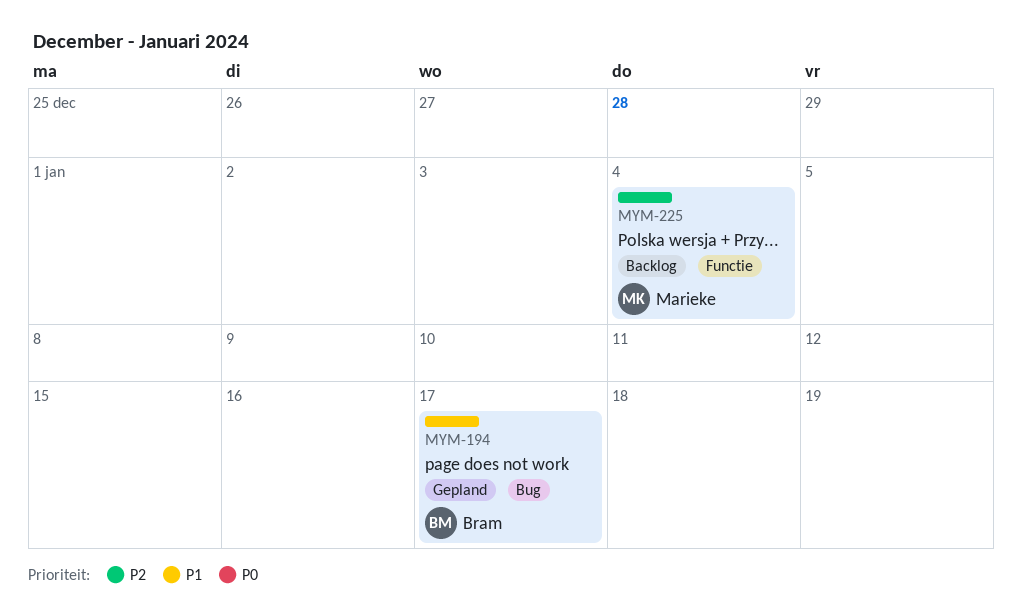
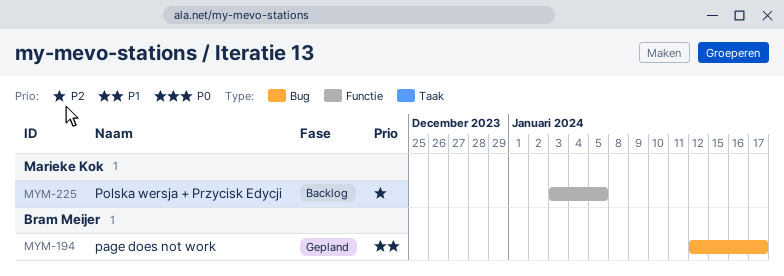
MYM-225, due: Jan 4 -> Jan 5

